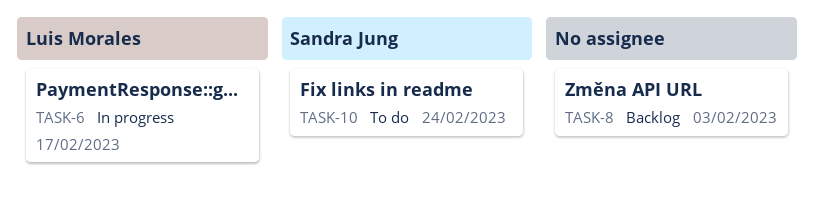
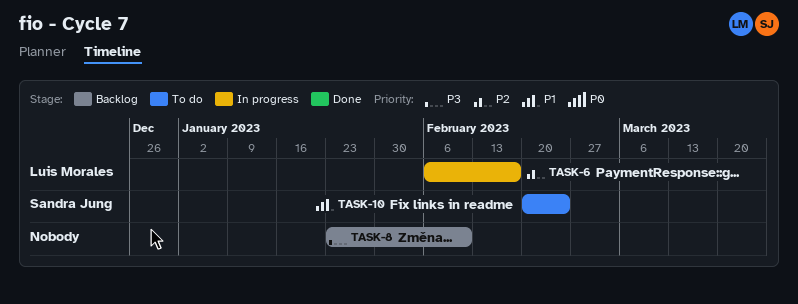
TASK-8, due: Feb 3 -> Feb 10

